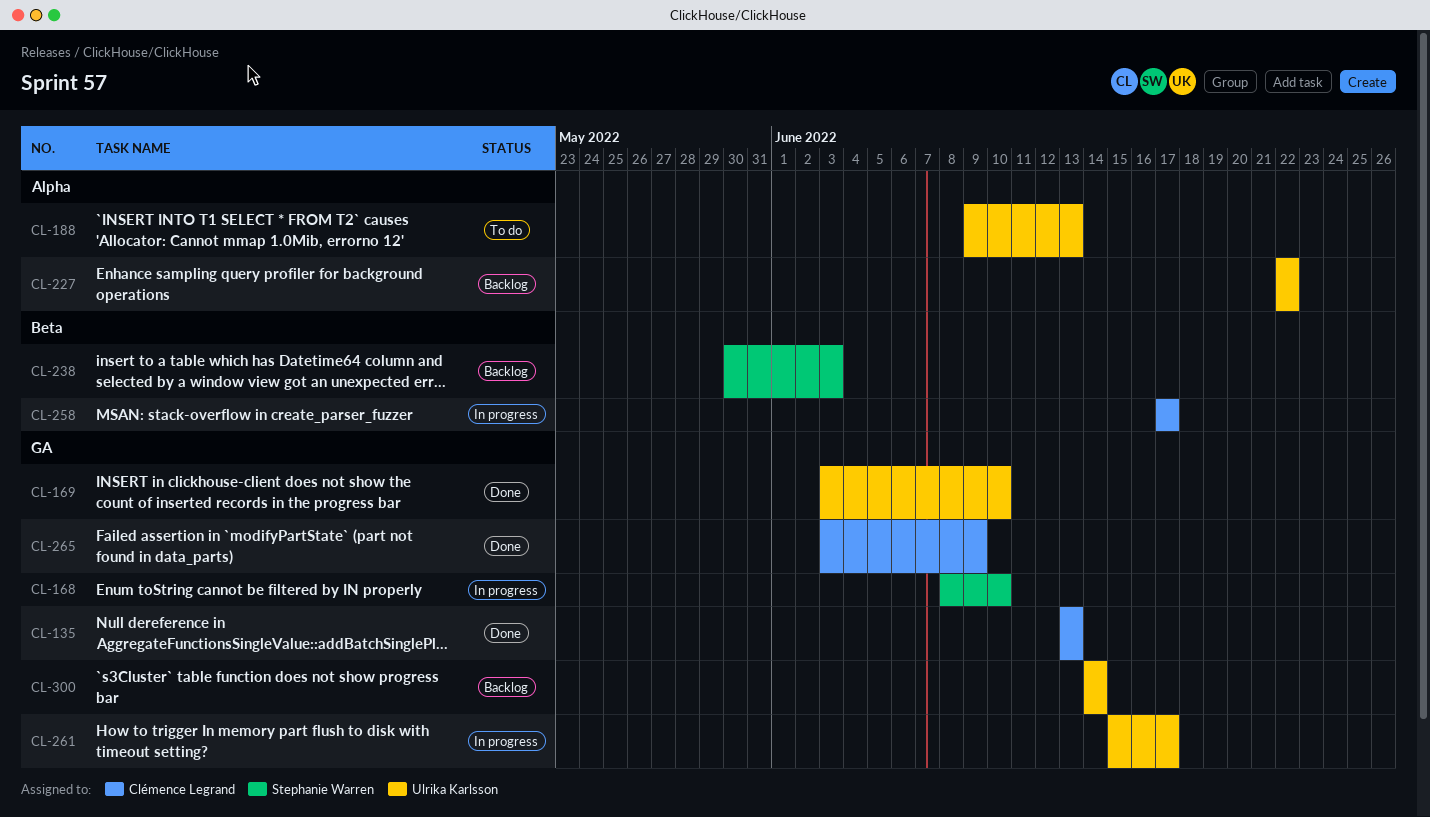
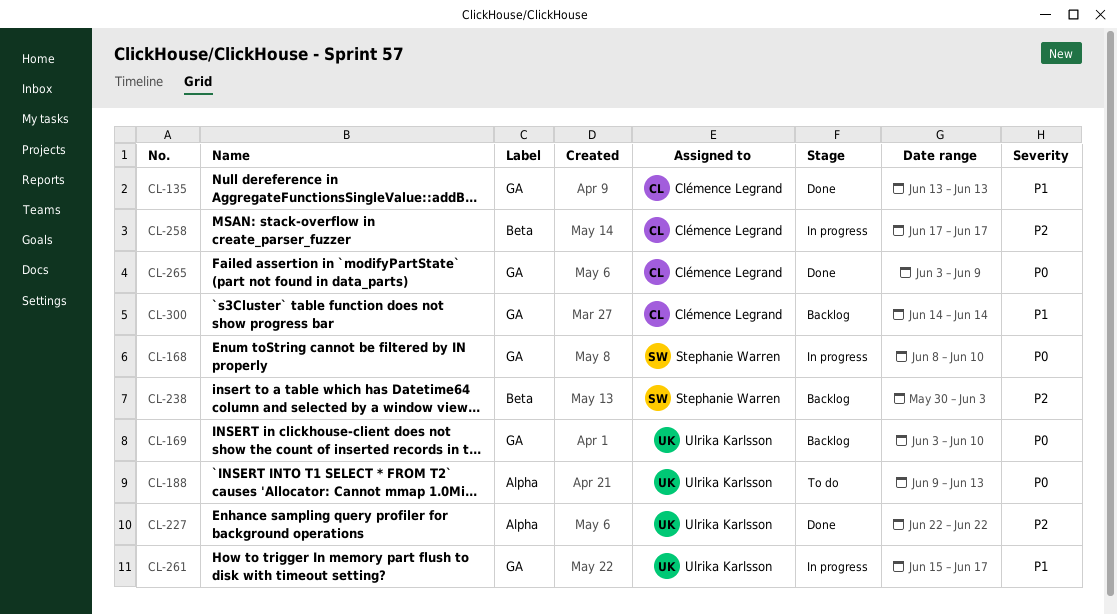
CL-169, status: Done -> Backlog
CL-227, status: Backlog -> Done
CL-300, owner: Ulrika Karlsson -> Clémence Legrand

